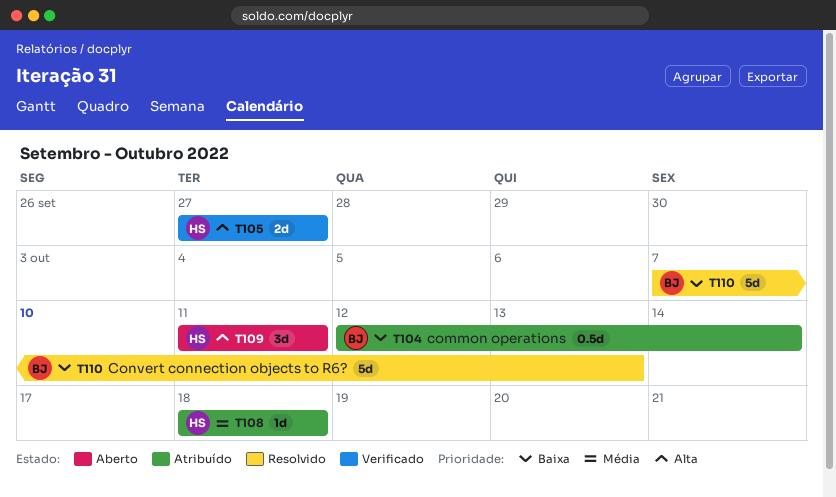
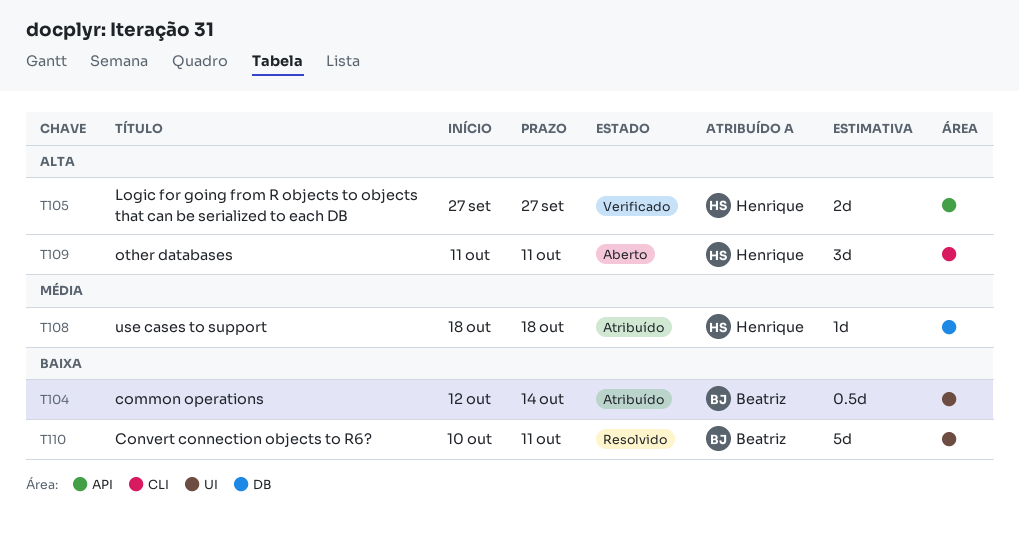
T110, start: Oct 7 -> Oct 10
T110, due: Oct 13 -> Oct 11

